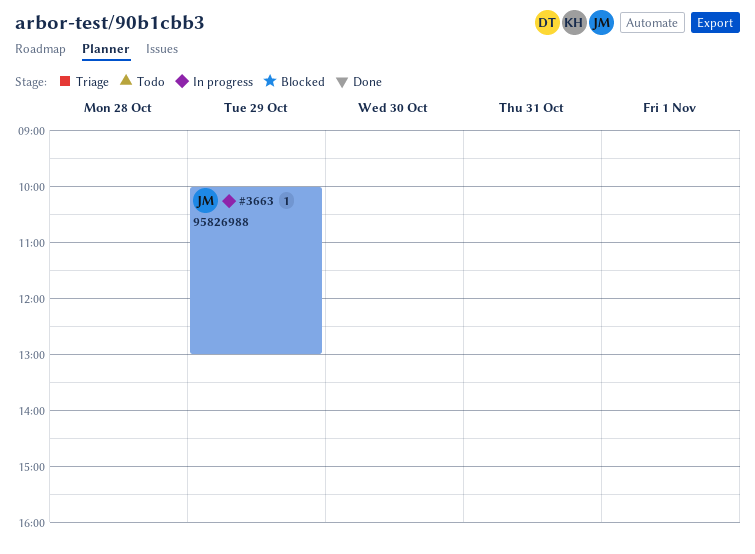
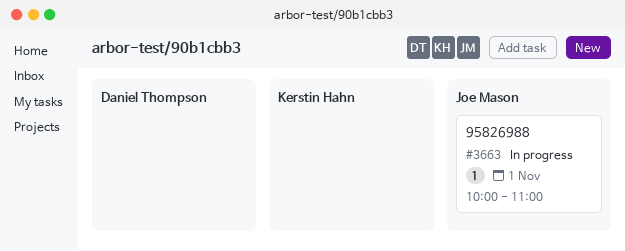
#3663, day: Oct 29 -> Nov 1
#3663, ends: 13:00 -> 11:00

